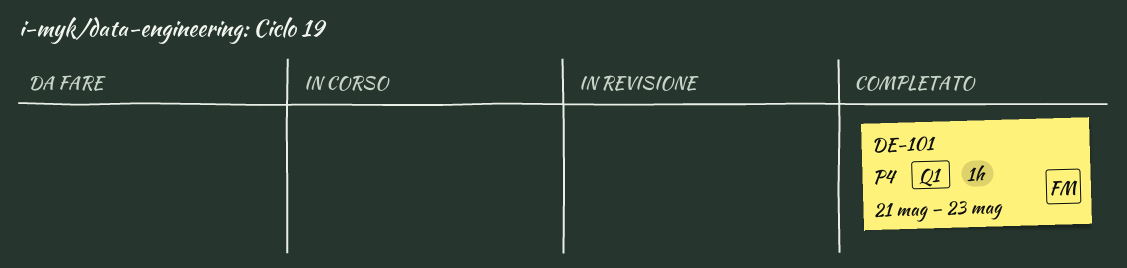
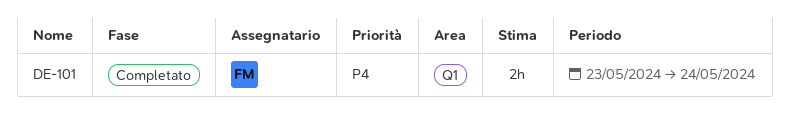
DE-101, estimate: 1h -> 2h
DE-101, start: May 21 -> May 23
DE-101, due: May 23 -> May 24

